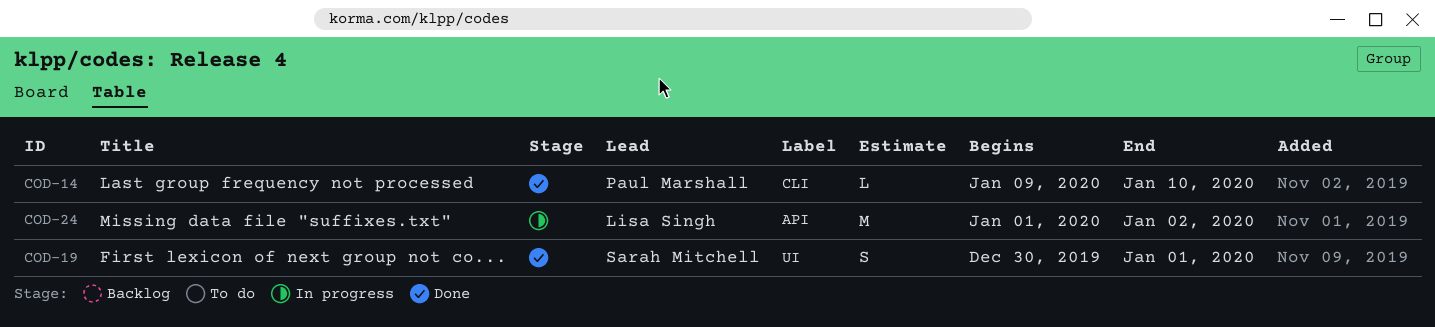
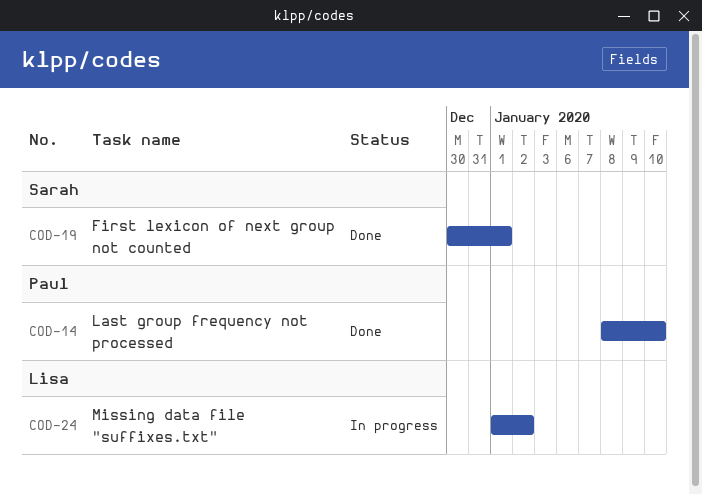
COD-14, start: Jan 9 -> Jan 8

